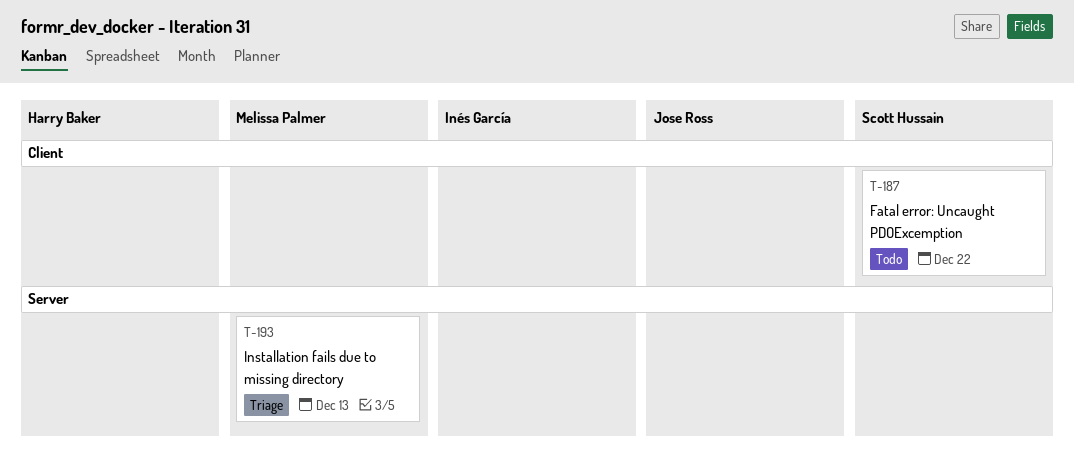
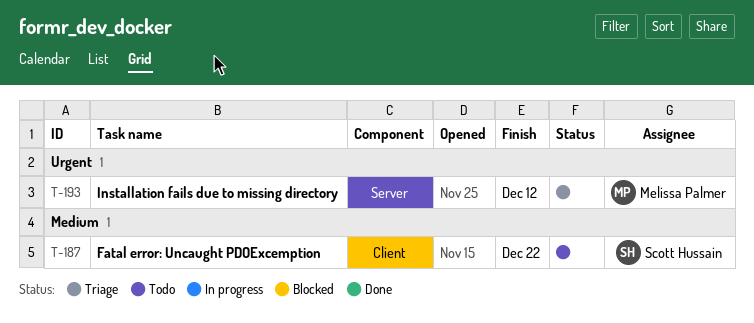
T-193, due: Dec 13 -> Dec 12

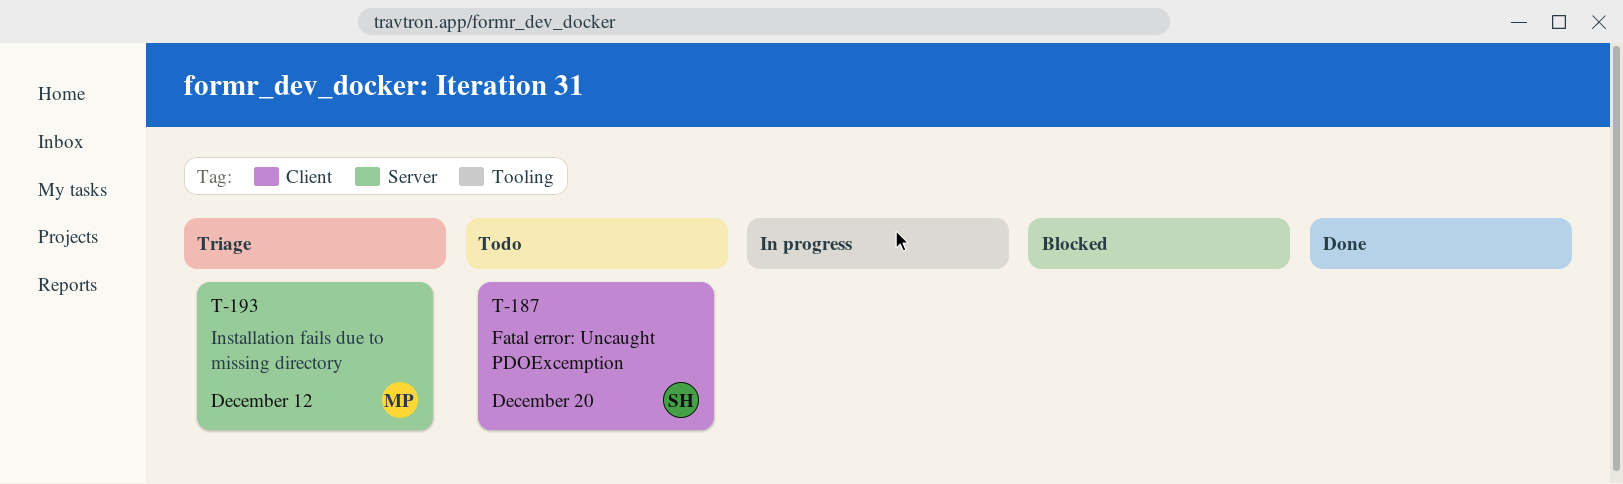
T-187, due: Dec 22 -> Dec 20

